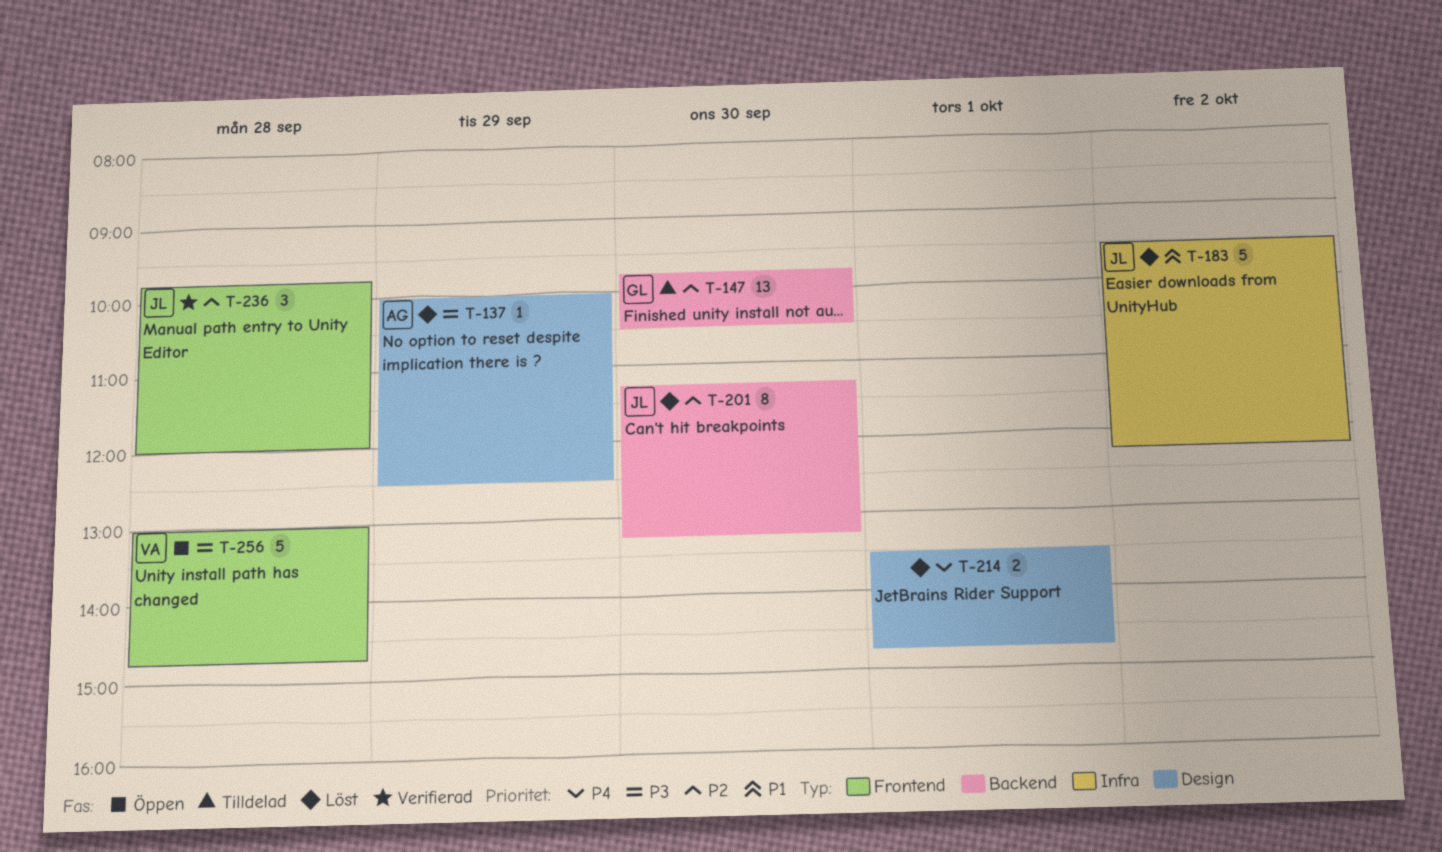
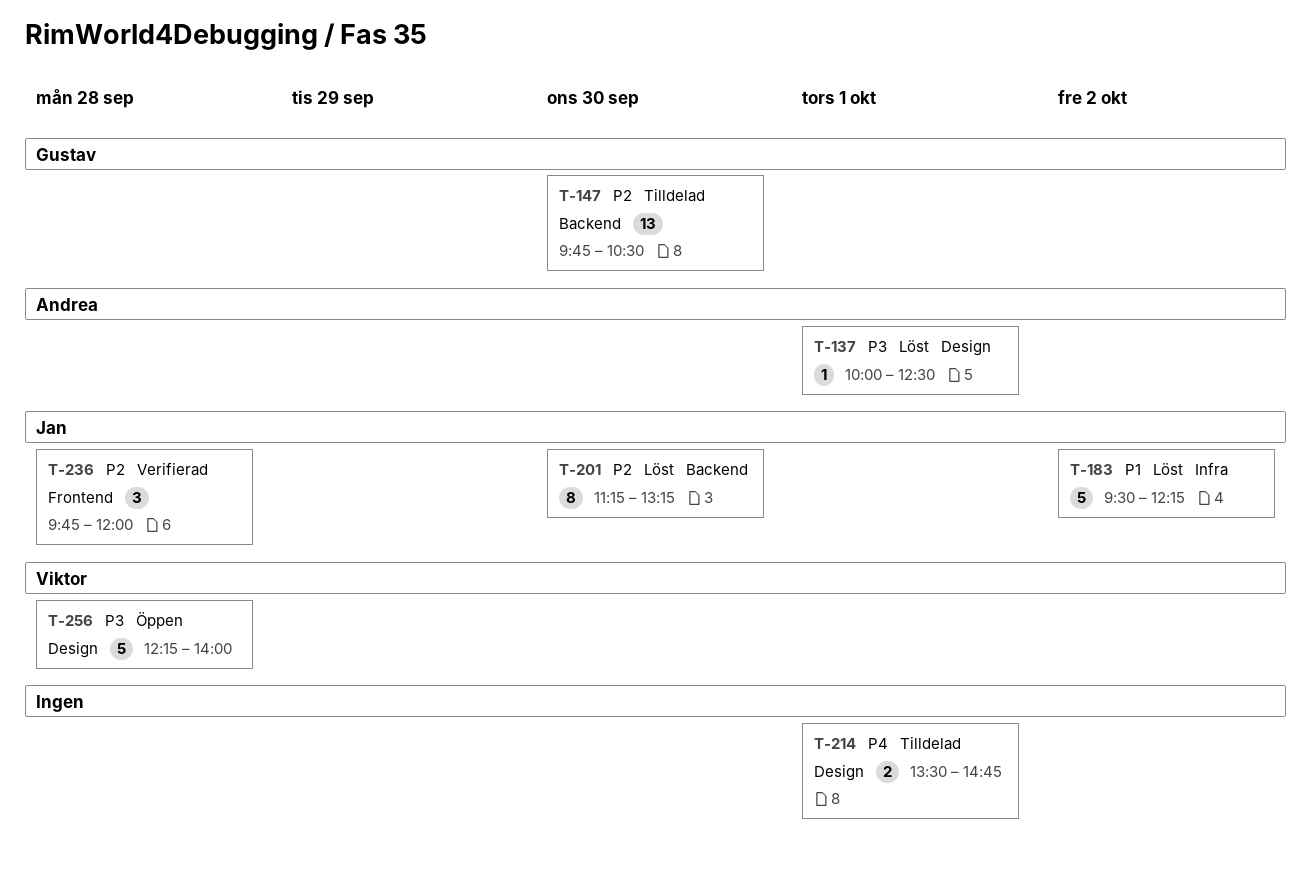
T-137, day: Sep 29 -> Oct 1
T-214, status: Löst -> Tilldelad
T-256, label: Frontend -> Design
T-256, begins: 13:00 -> 12:15
T-256, ends: 14:45 -> 14:00

